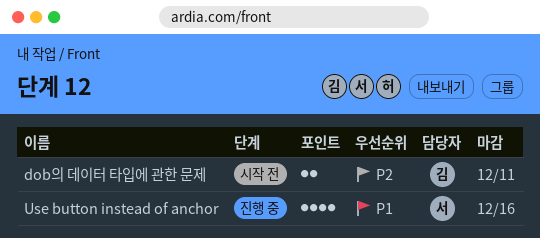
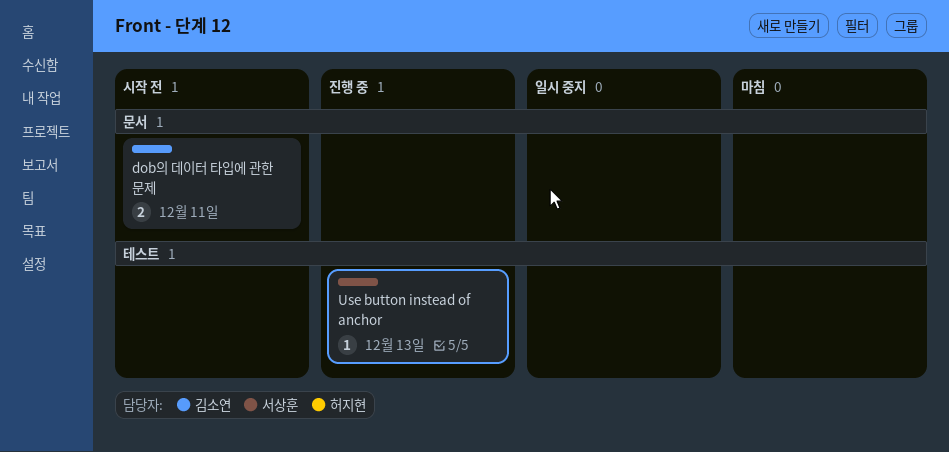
Use button instead of anchor, estimate: 4 -> 1
Use button instead of anchor, due: Dec 16 -> Dec 13

